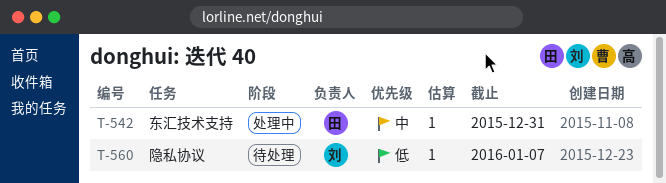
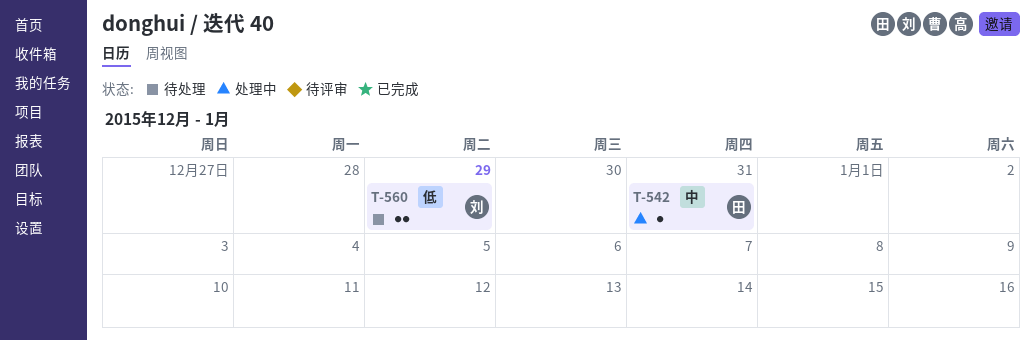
T-560, estimate: 1 -> 2
T-560, due: Jan 7 -> Dec 29

